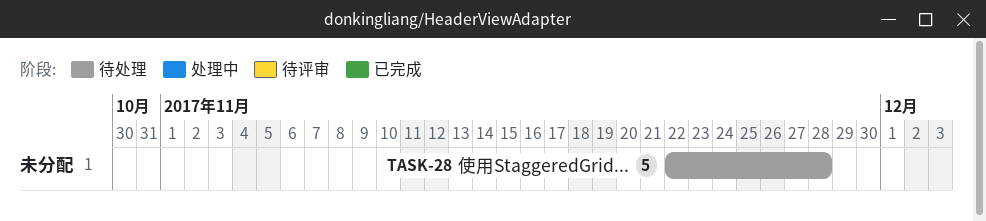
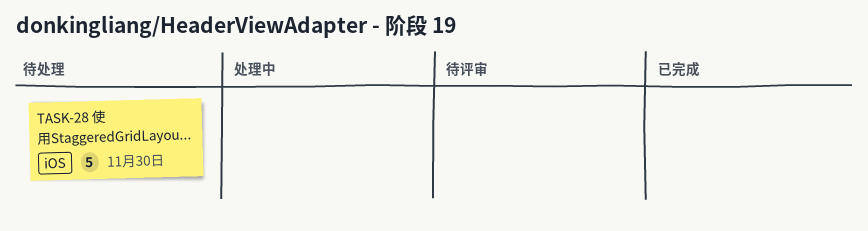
TASK-28, due: Nov 28 -> Nov 30

